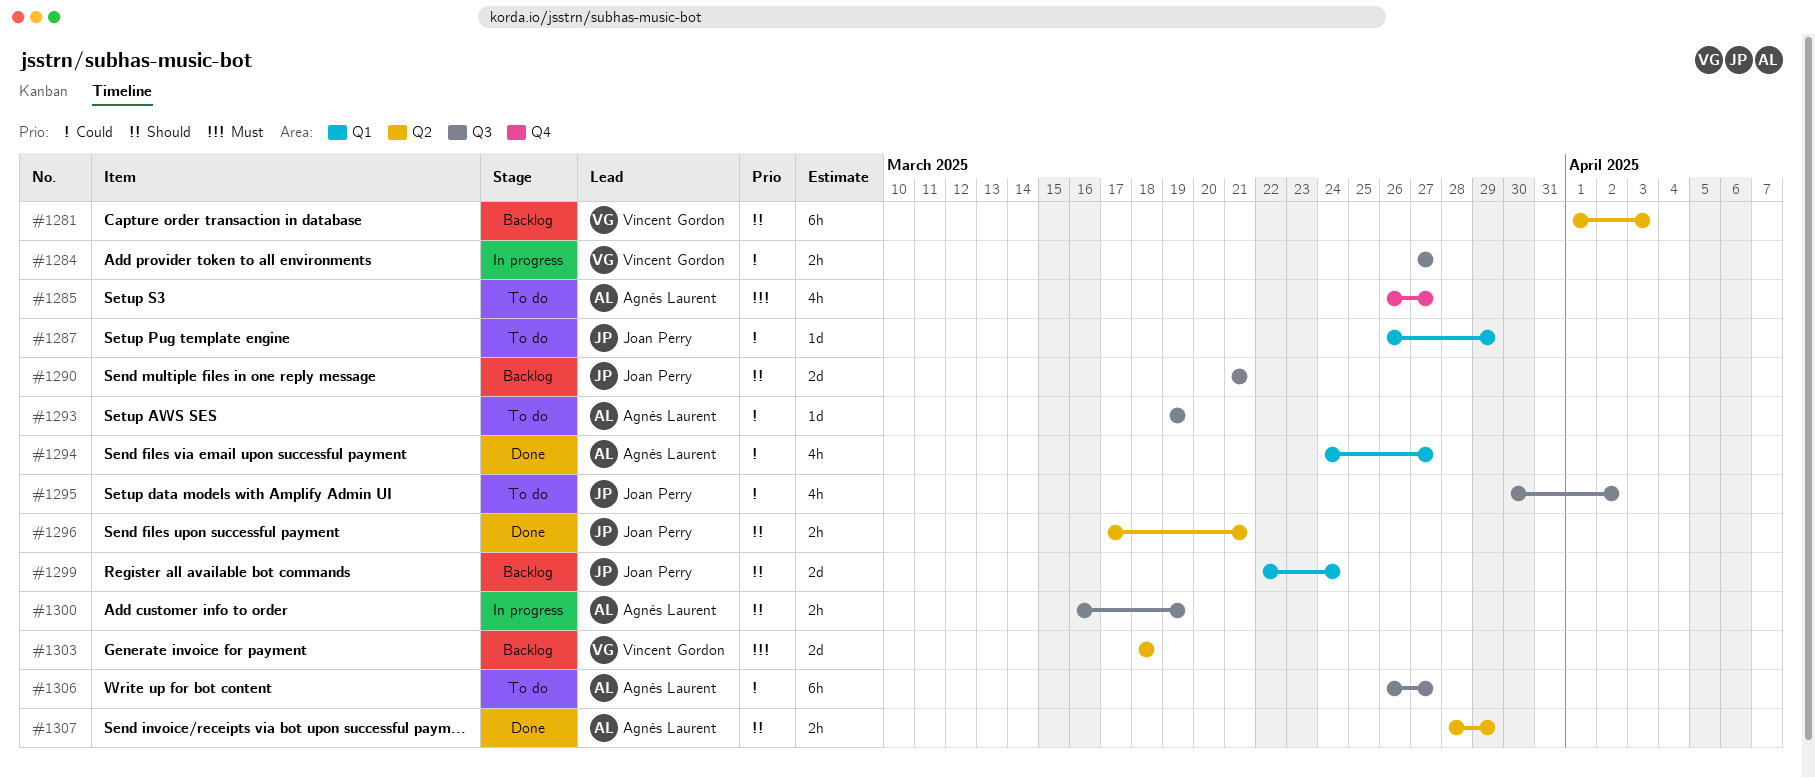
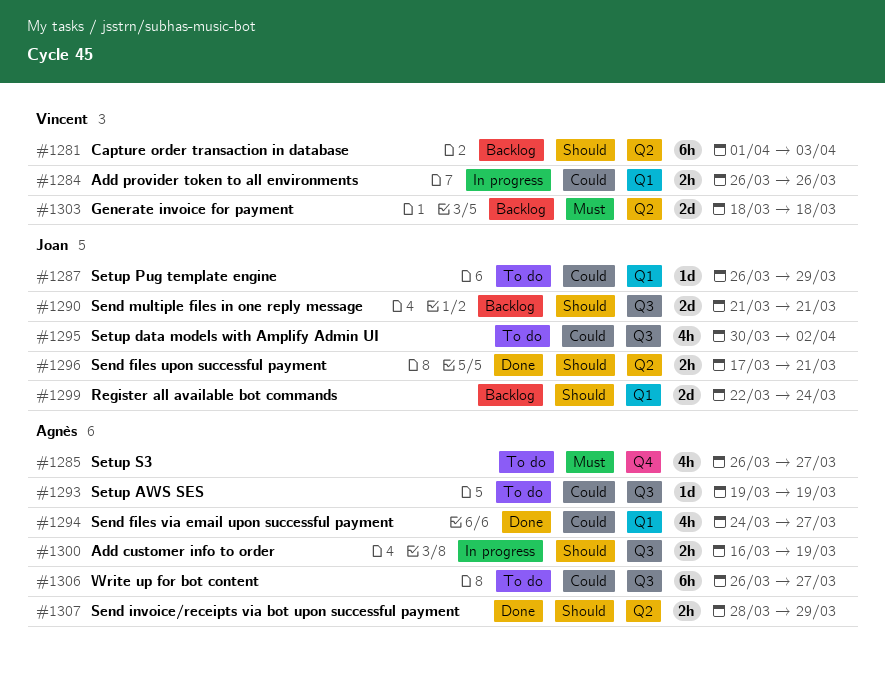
#1284, label: Q3 -> Q1
#1284, start: Mar 27 -> Mar 26
#1284, due: Mar 27 -> Mar 26

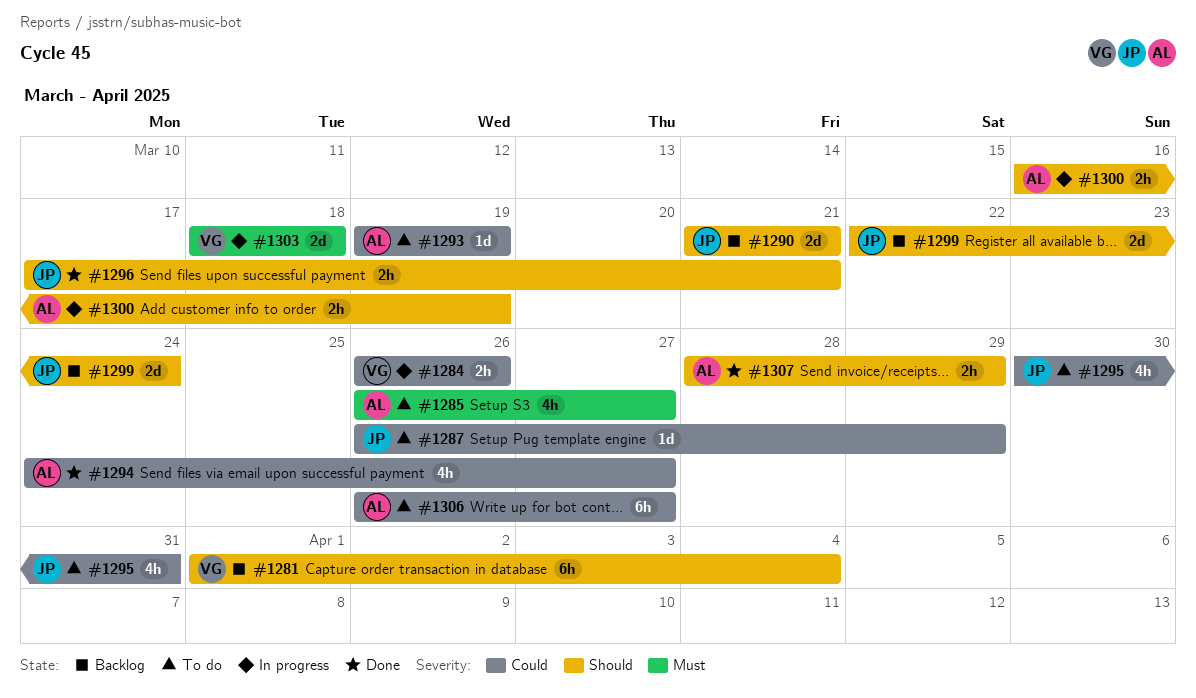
#1281, due: Apr 3 -> Apr 4
#1295, due: Apr 2 -> Mar 31
#1303, status: Backlog -> In progress

